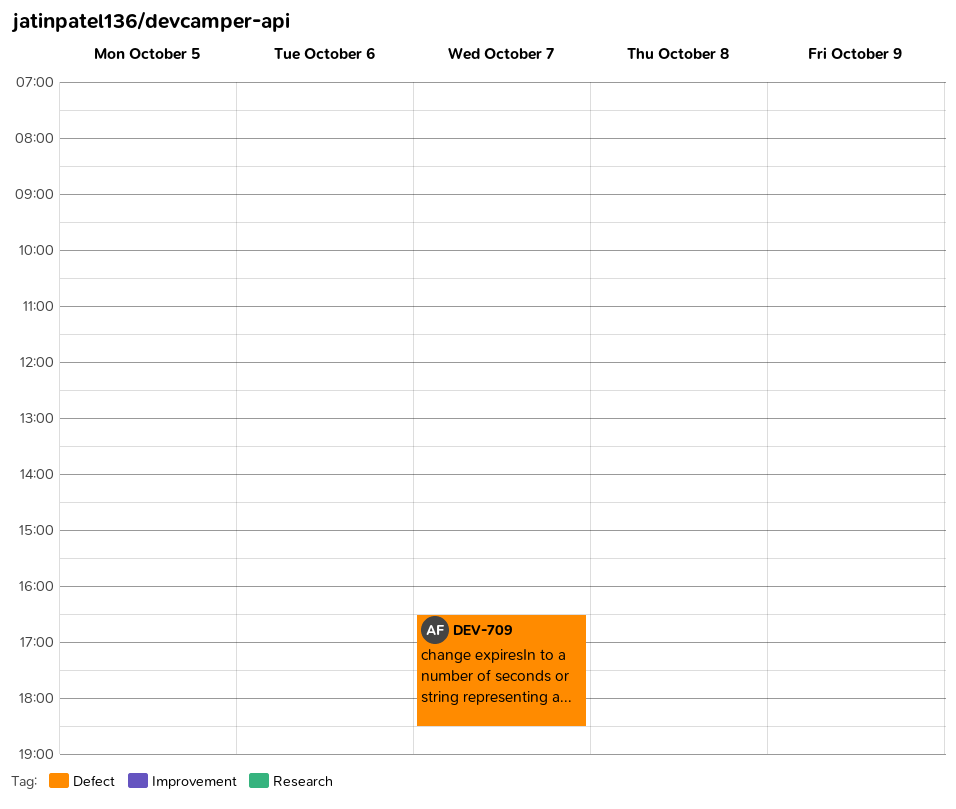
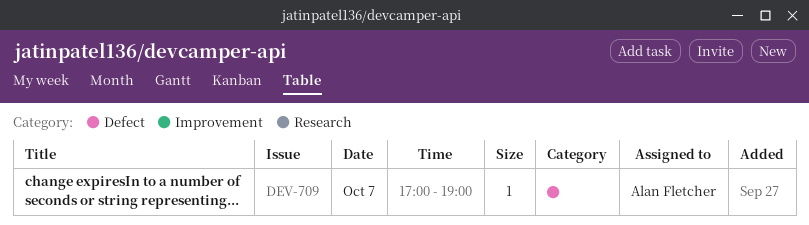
DEV-709, begins: 16:30 -> 17:00
DEV-709, ends: 18:30 -> 19:00

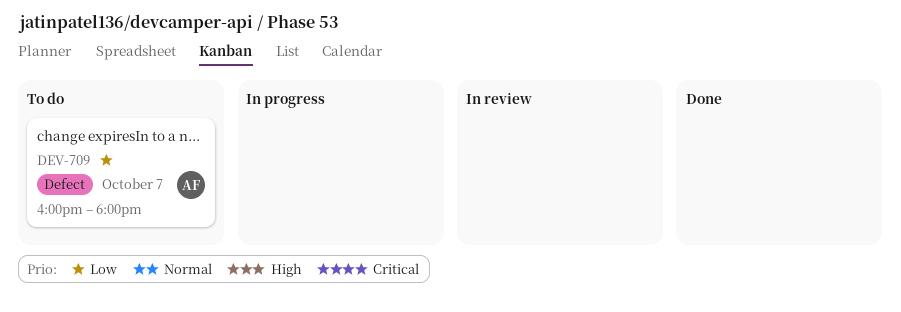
DEV-709, begins: 17:00 -> 16:00
DEV-709, ends: 19:00 -> 18:00

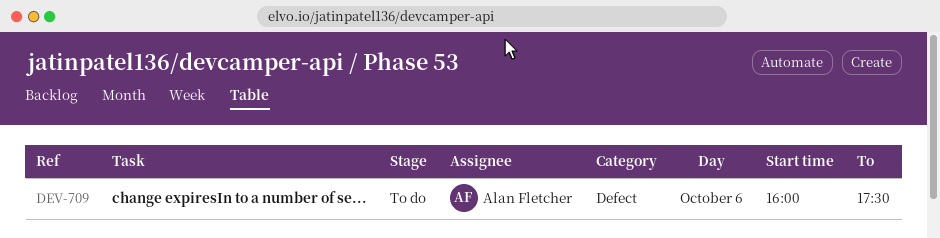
DEV-709, day: Oct 7 -> Oct 6
DEV-709, ends: 18:00 -> 17:30

